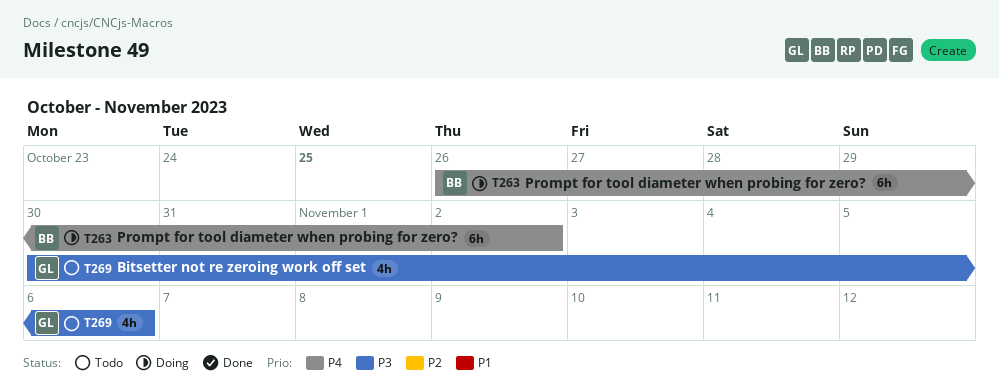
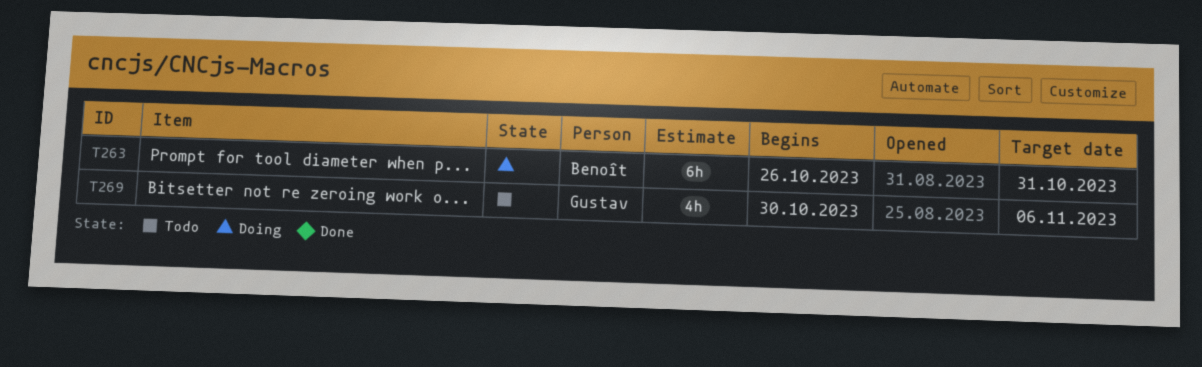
T263, due: Nov 2 -> Oct 31

